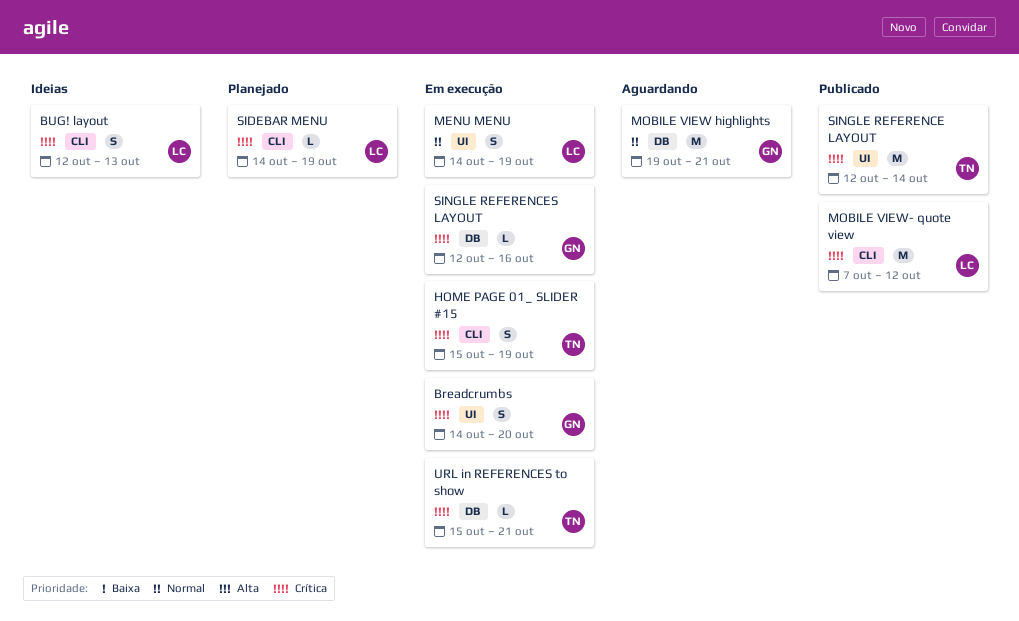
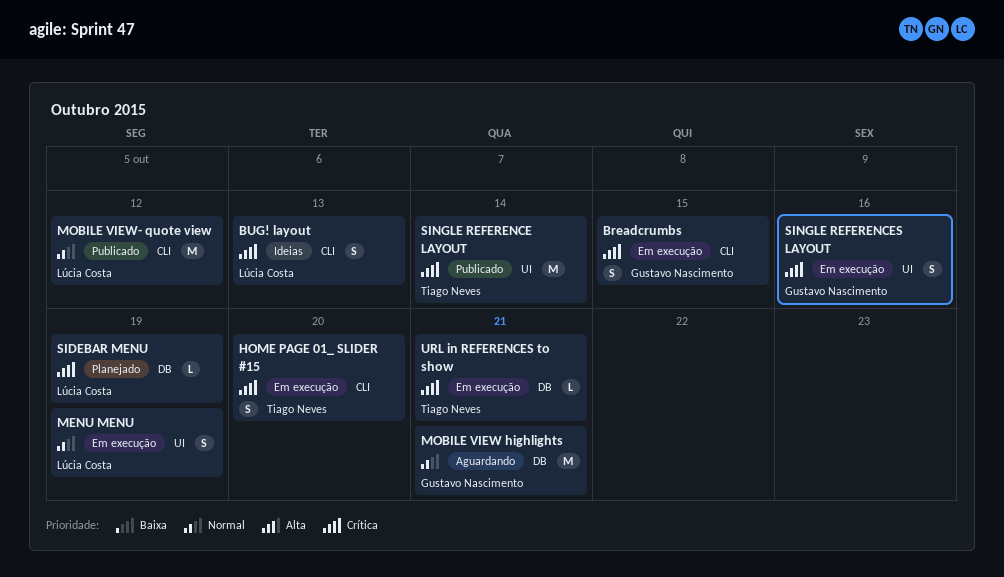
Breadcrumbs, label: UI -> CLI
Breadcrumbs, due: Oct 20 -> Oct 15
HOME PAGE 01_ SLIDER #15, due: Oct 19 -> Oct 20
MOBILE VIEW- quote view, priority: Crítica -> Normal
SIDEBAR MENU, label: CLI -> DB
SINGLE REFERENCES LAYOUT, label: DB -> UI
SINGLE REFERENCES LAYOUT, estimate: L -> S

